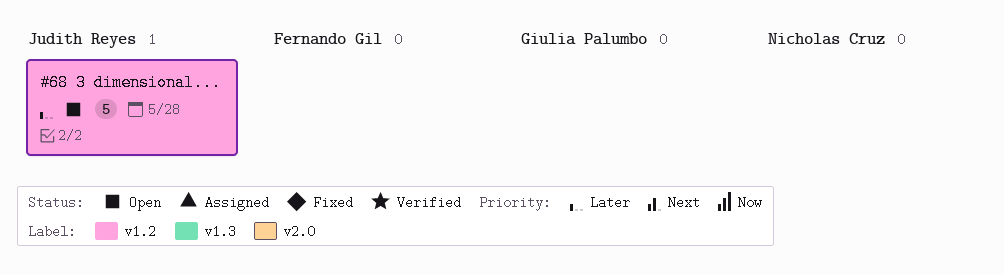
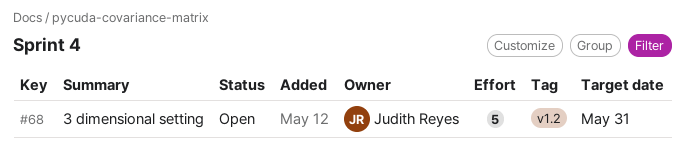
#68, due: May 28 -> May 31

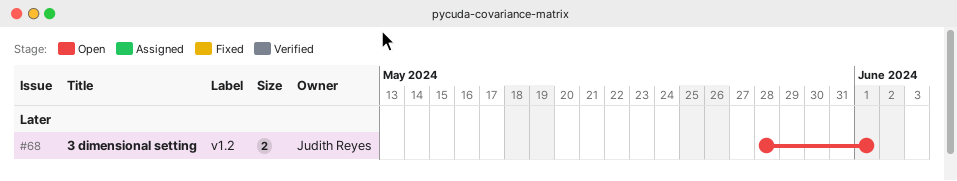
#68, estimate: 5 -> 2
#68, due: May 31 -> Jun 1

